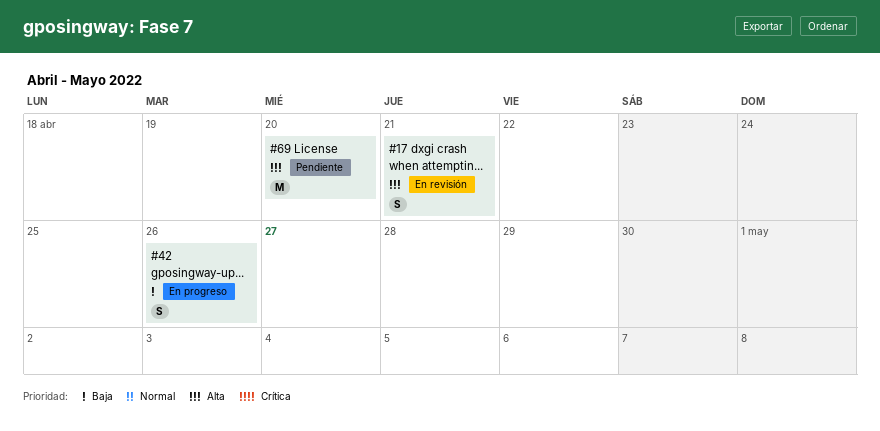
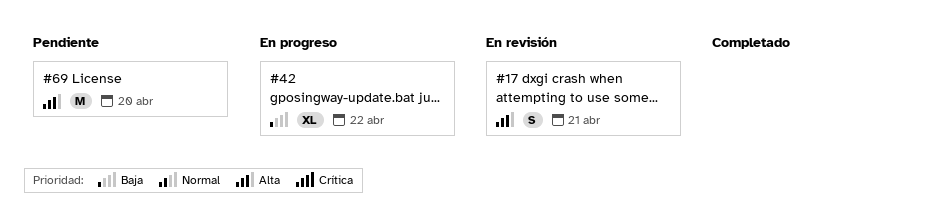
#42, estimate: S -> XL
#42, due: Apr 26 -> Apr 22

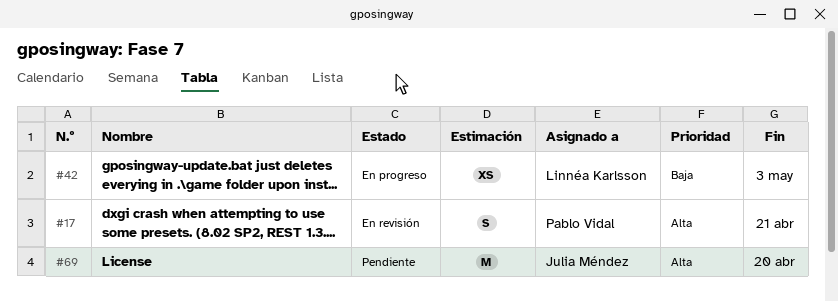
#42, estimate: XL -> XS
#42, due: Apr 22 -> May 3

